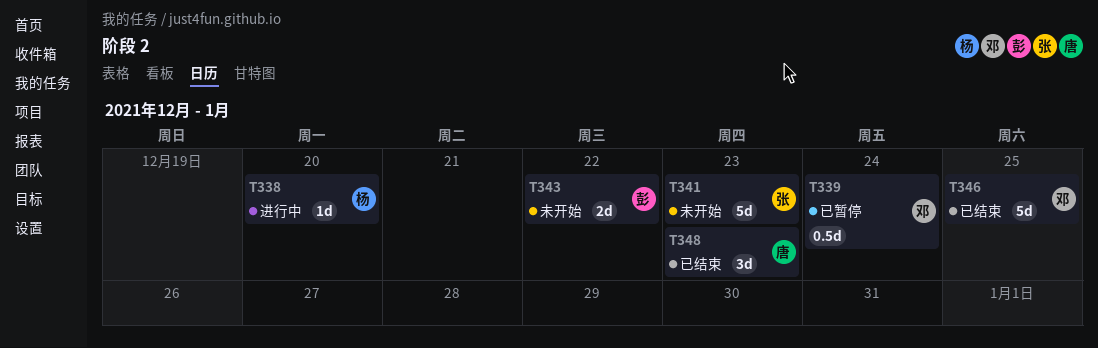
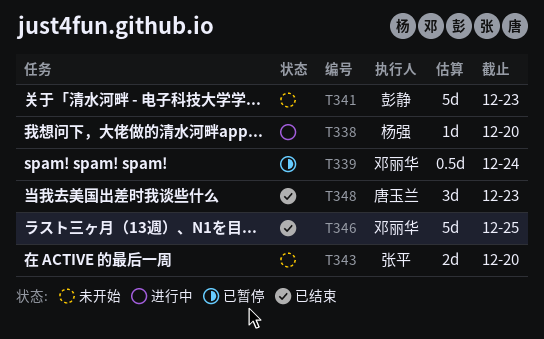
T341, owner: 张平 -> 彭静
T343, owner: 彭静 -> 张平
T343, due: Dec 22 -> Dec 20

